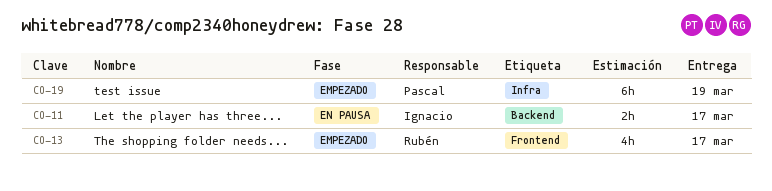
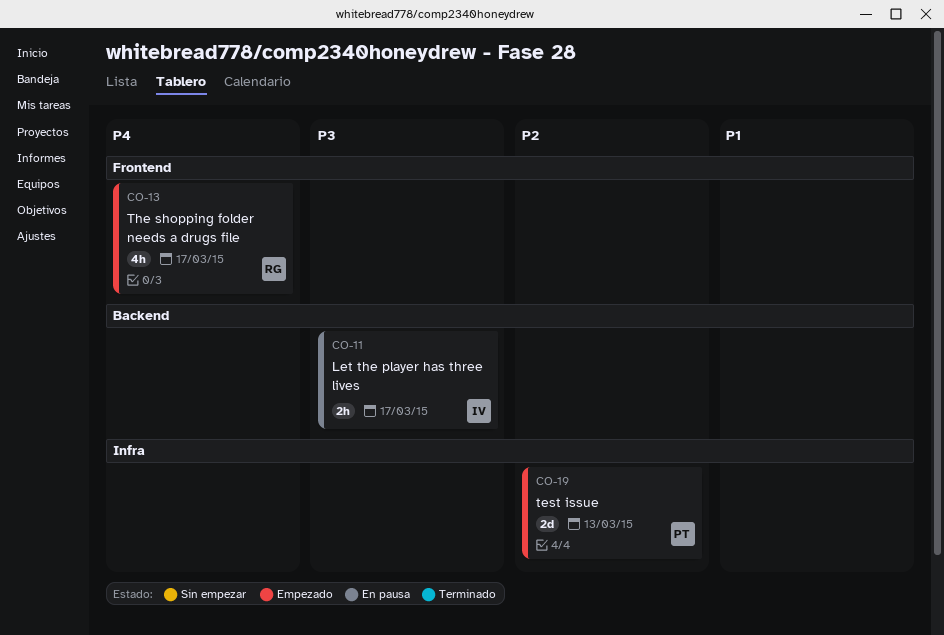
CO-19, estimate: 6h -> 2d
CO-19, due: Mar 19 -> Mar 13

